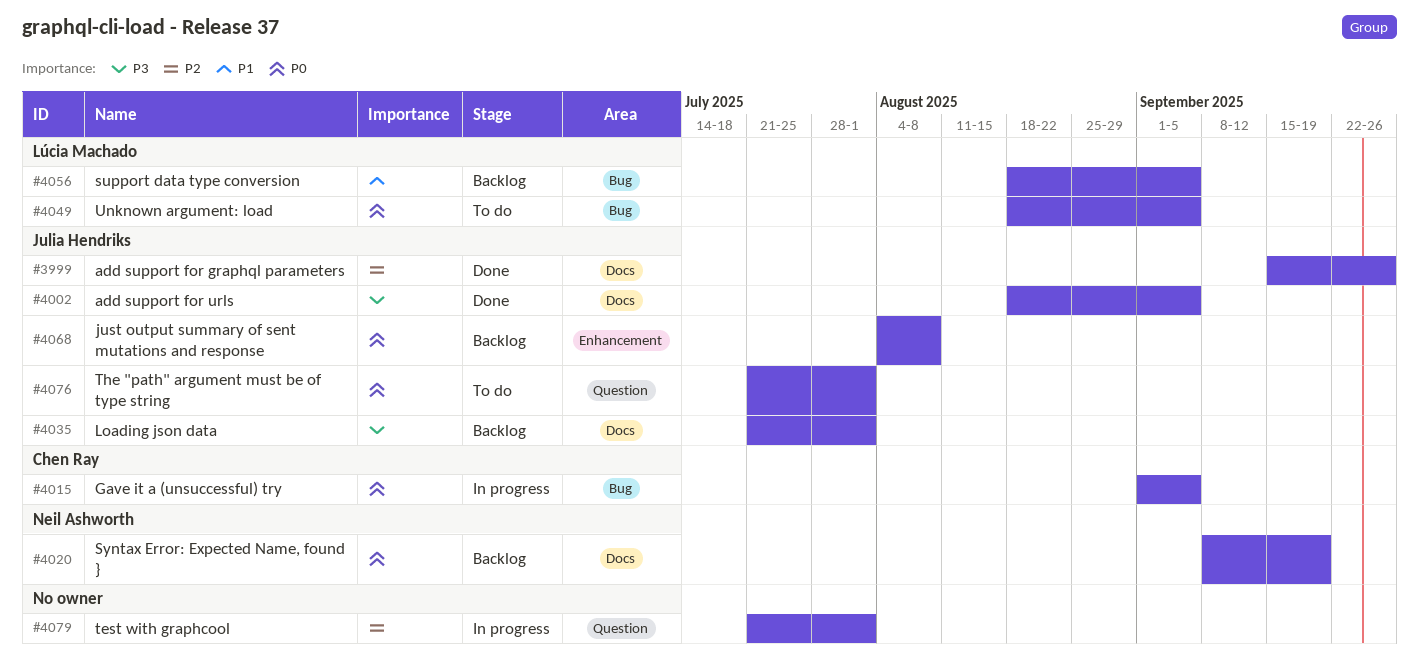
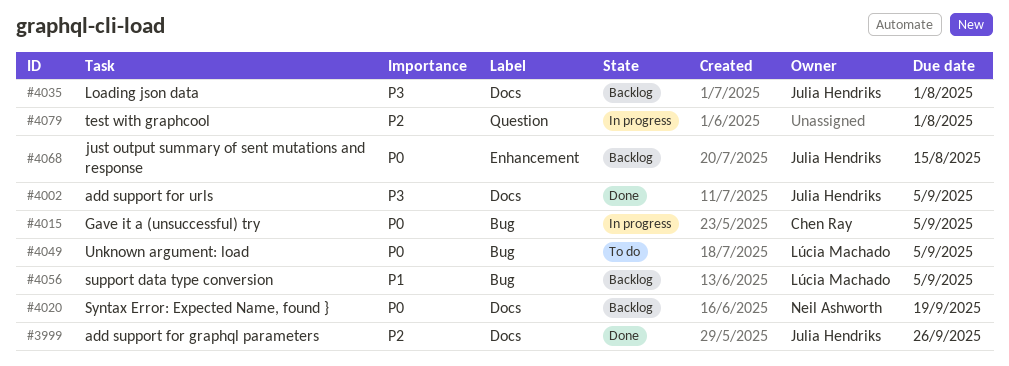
#4068, due: Aug 8 -> Aug 15
#4076: present -> none

